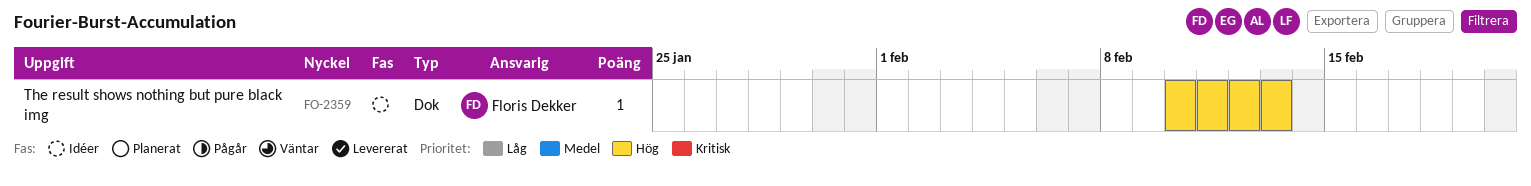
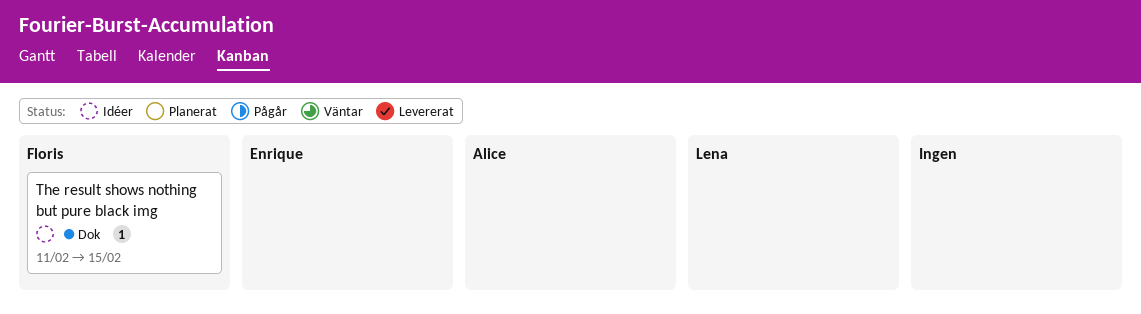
The result shows nothing but pure black img, start: Feb 10 -> Feb 11
The result shows nothing but pure black img, due: Feb 13 -> Feb 15

